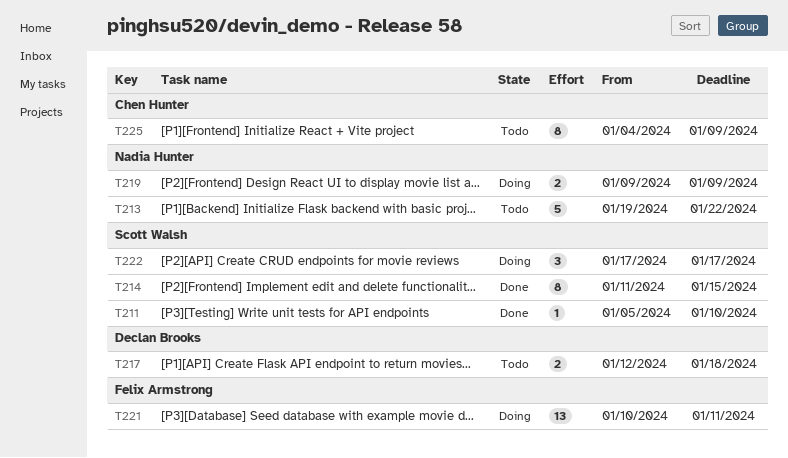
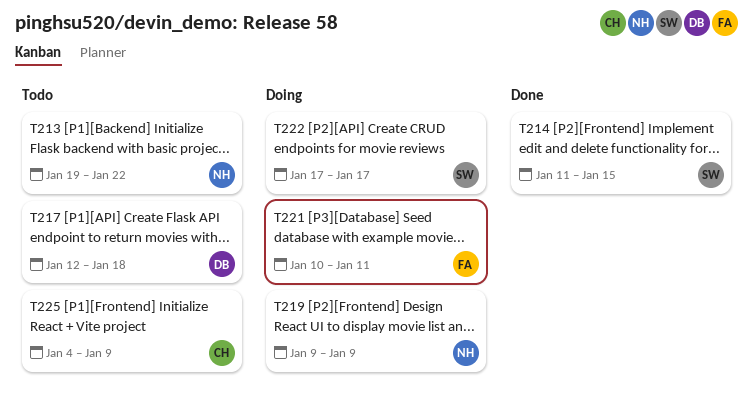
T211: present -> none

